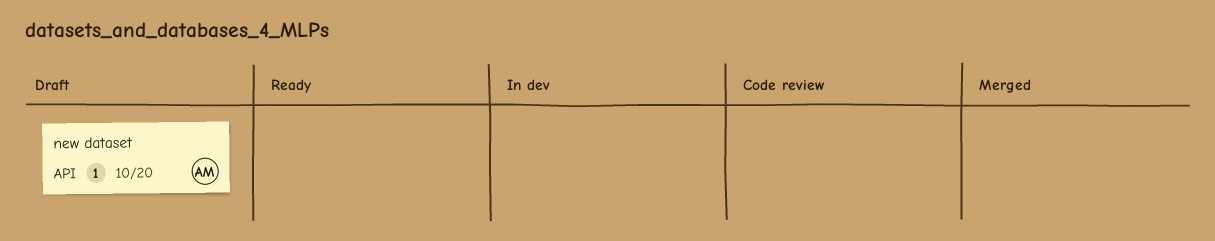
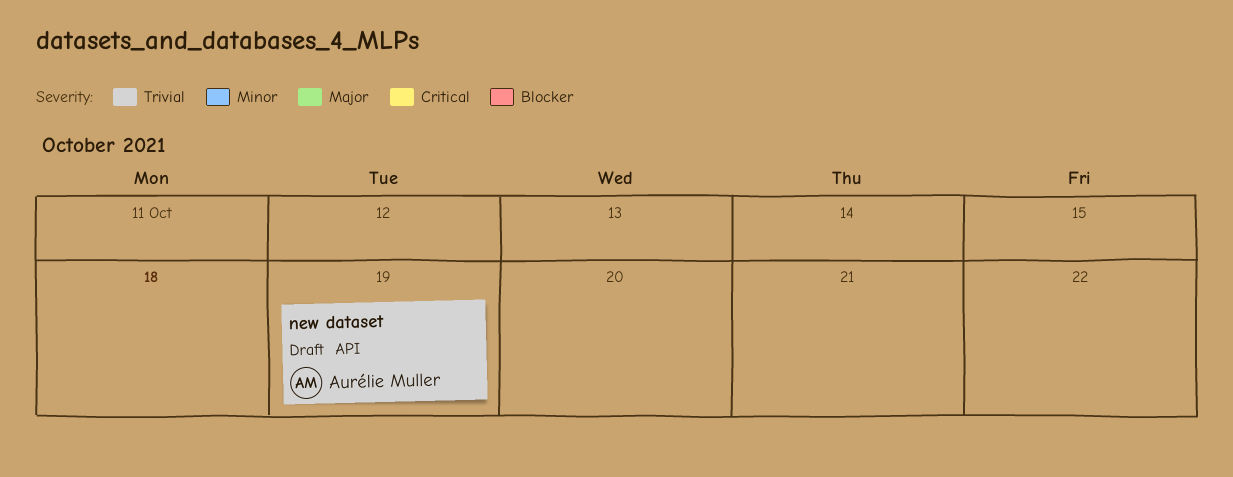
new dataset, due: Oct 20 -> Oct 19

